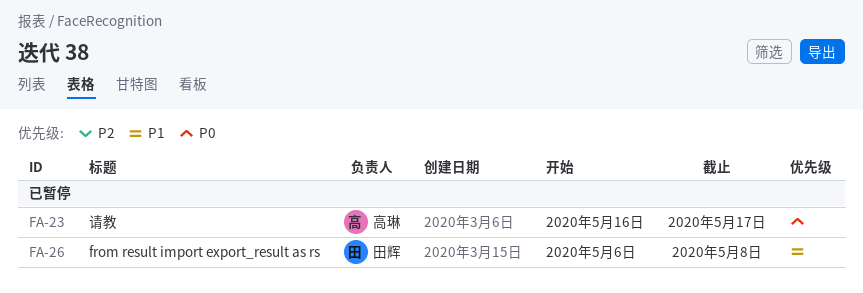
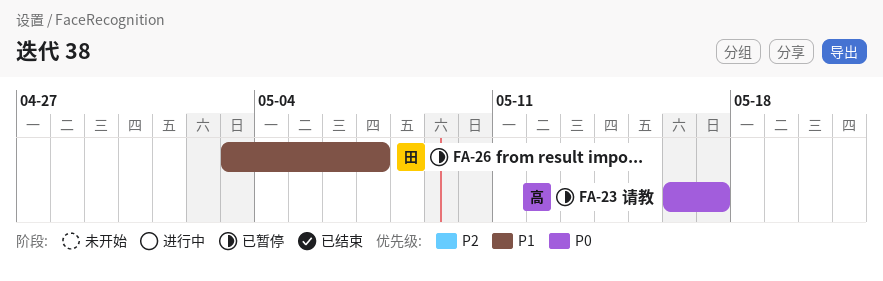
FA-26, start: May 6 -> May 3
FA-26, due: May 8 -> May 7

